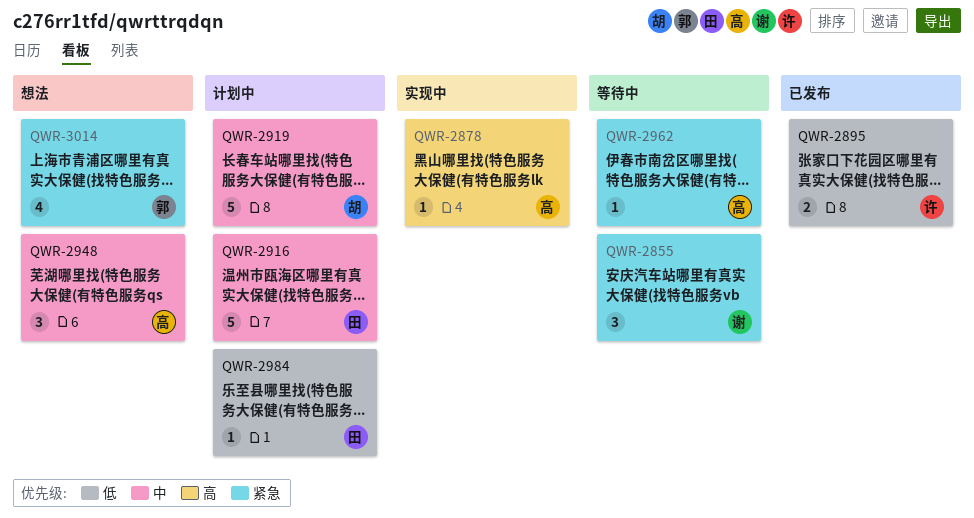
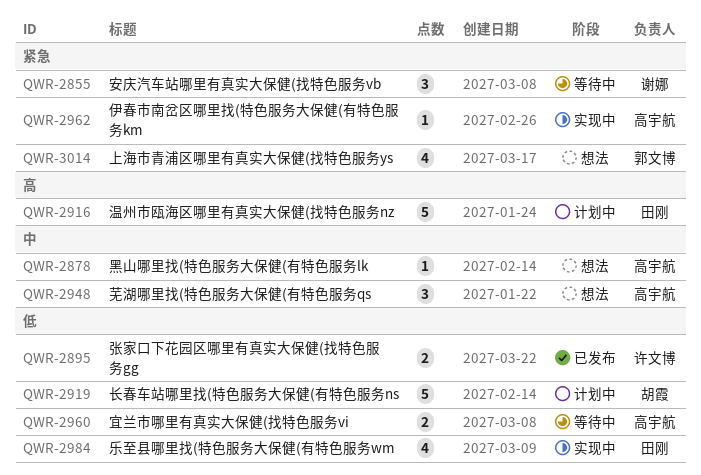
QWR-2878, status: 实现中 -> 想法
QWR-2878, priority: 高 -> 中
QWR-2916, priority: 中 -> 高
QWR-2919, priority: 中 -> 低
QWR-2960: none -> present
QWR-2962, status: 等待中 -> 实现中
QWR-2984, status: 计划中 -> 实现中
QWR-2984, estimate: 1 -> 4

